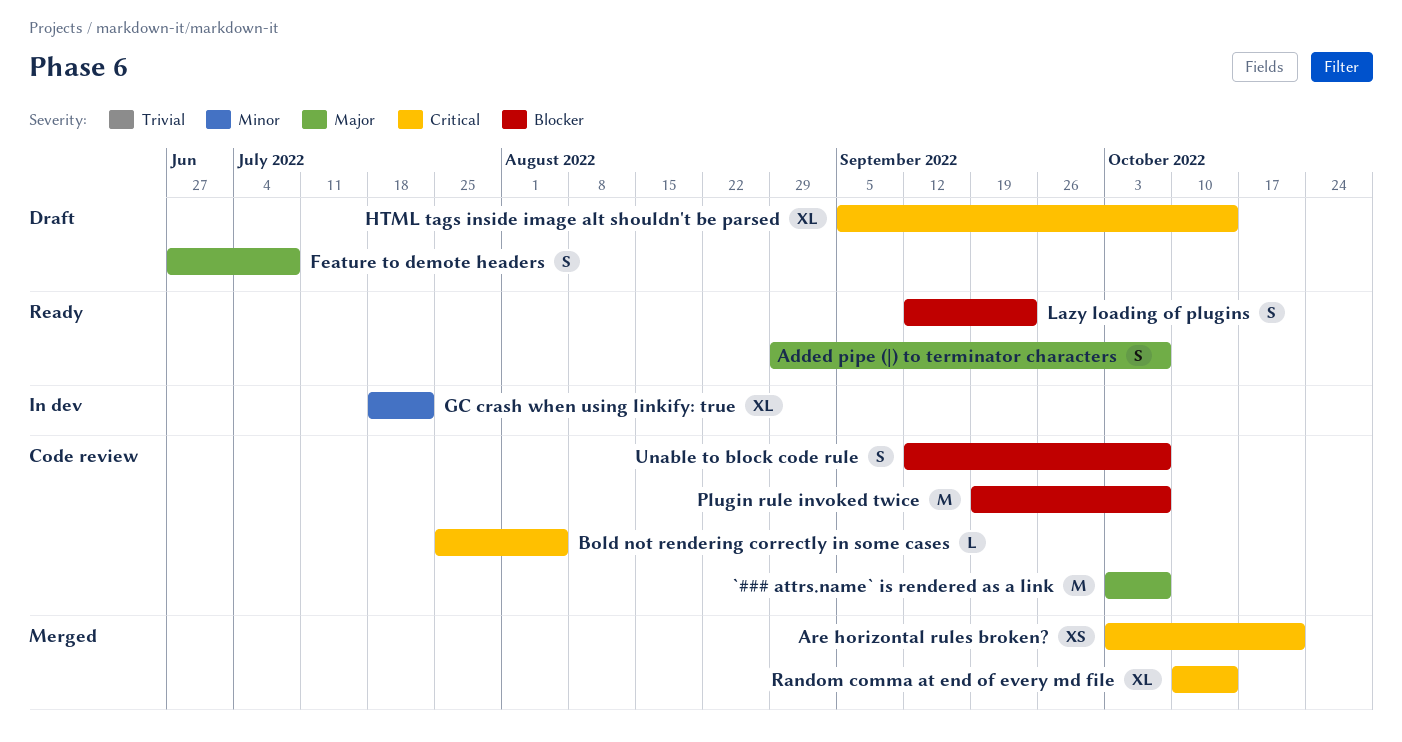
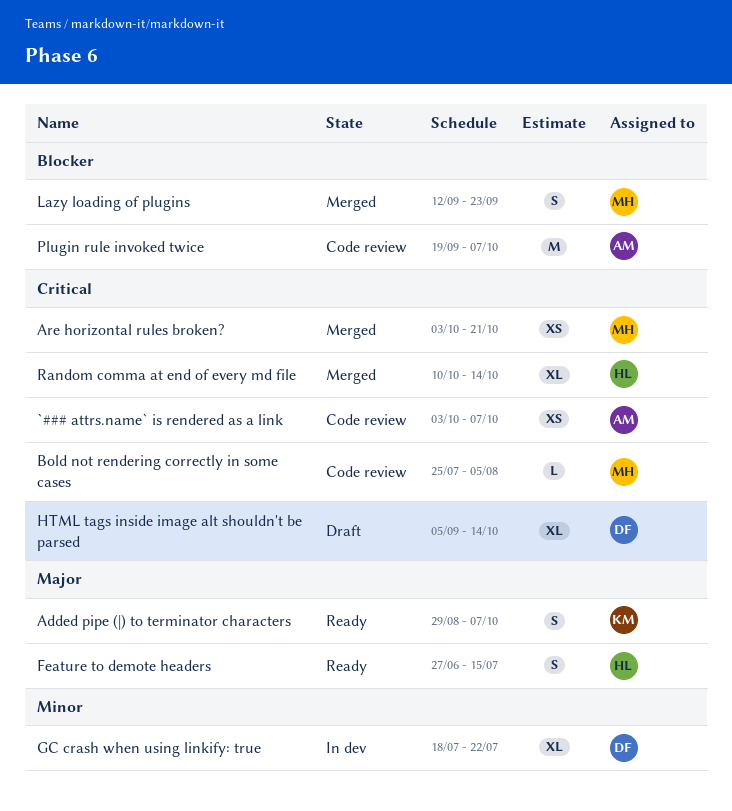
`### attrs.name` is rendered as a link, priority: Major -> Critical
`### attrs.name` is rendered as a link, estimate: M -> XS
Feature to demote headers, status: Draft -> Ready
Feature to demote headers, due: Jul 8 -> Jul 15
Lazy loading of plugins, status: Ready -> Merged
Unable to block code rule: present -> none

